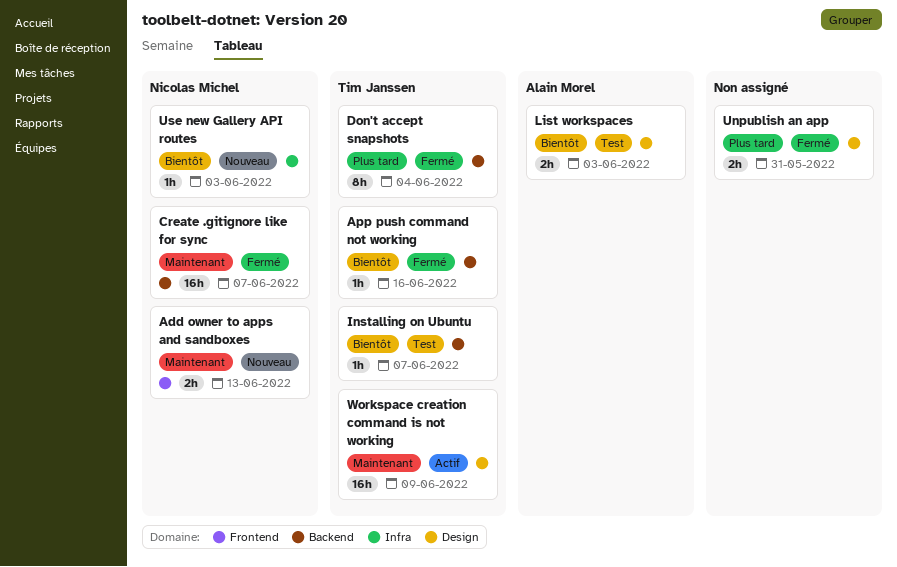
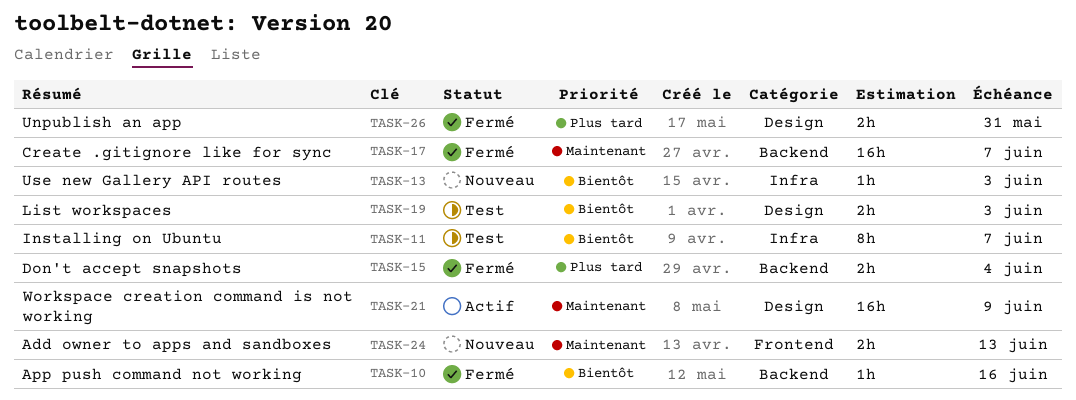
Don't accept snapshots, estimate: 8h -> 2h
Installing on Ubuntu, label: Backend -> Infra
Installing on Ubuntu, estimate: 1h -> 8h

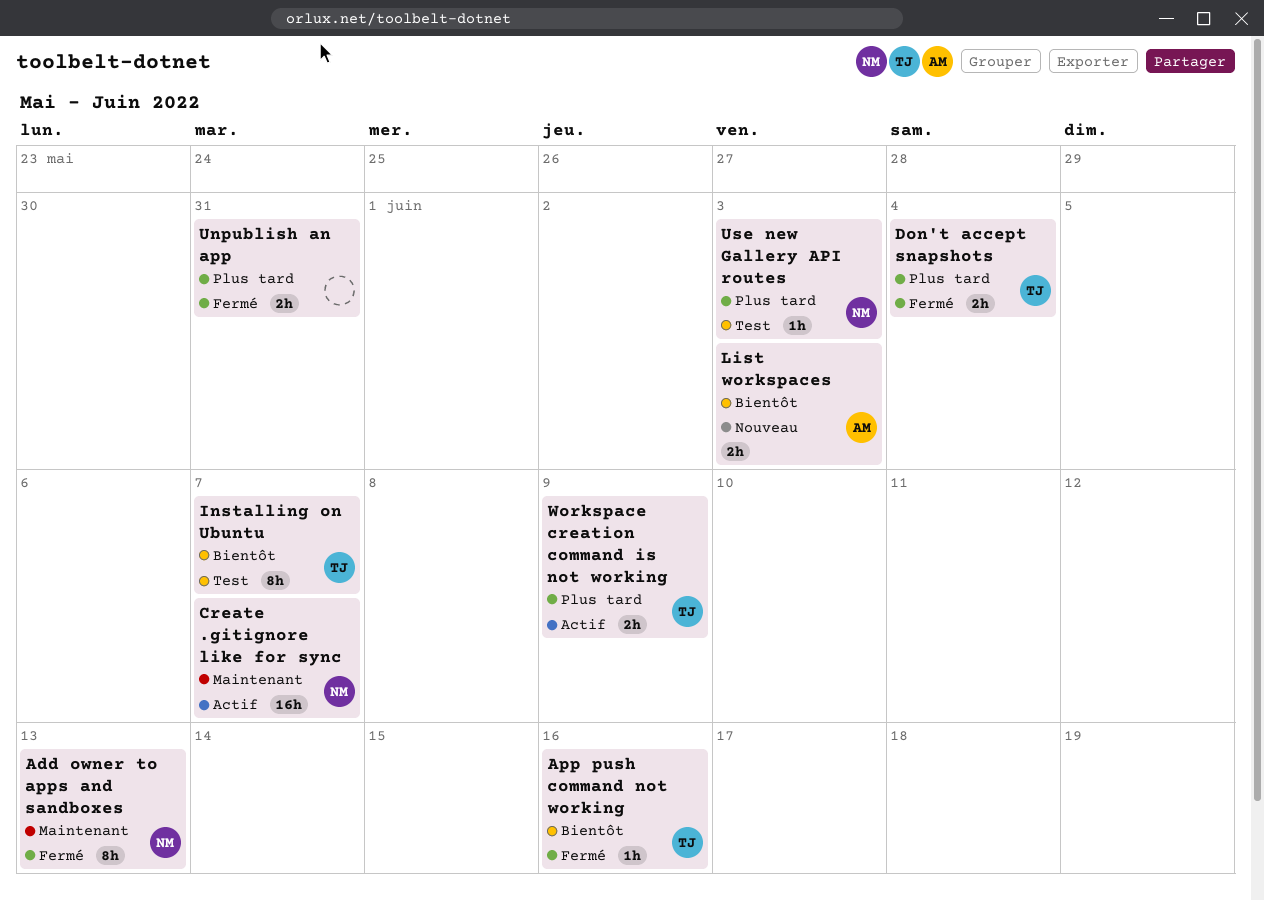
Add owner to apps and sandboxes, status: Nouveau -> Fermé
Add owner to apps and sandboxes, estimate: 2h -> 8h
Create .gitignore like for sync, status: Fermé -> Actif
List workspaces, status: Test -> Nouveau
Use new Gallery API routes, status: Nouveau -> Test
Use new Gallery API routes, priority: Bientôt -> Plus tard
Workspace creation command is not working, priority: Maintenant -> Plus tard
Workspace creation command is not working, estimate: 16h -> 2h

